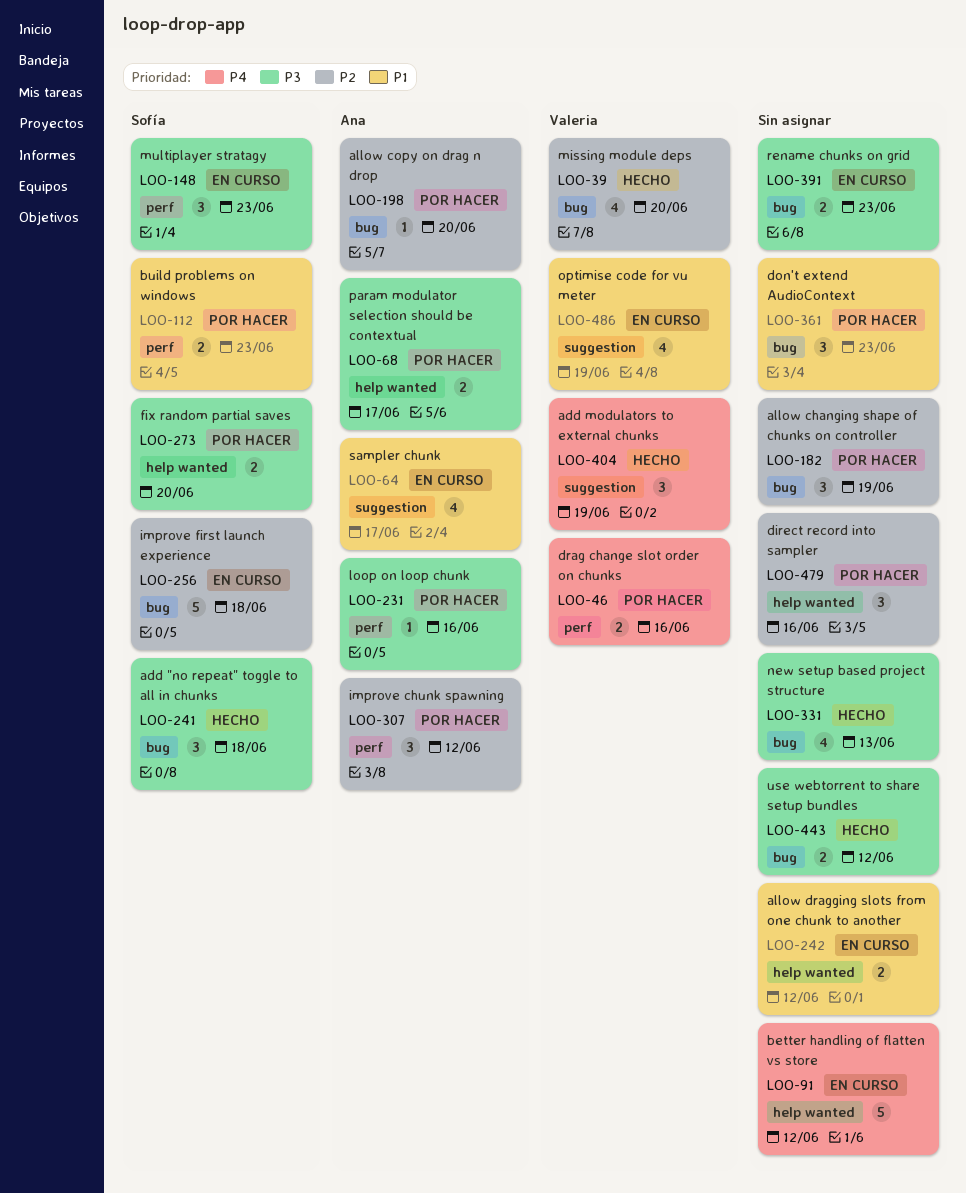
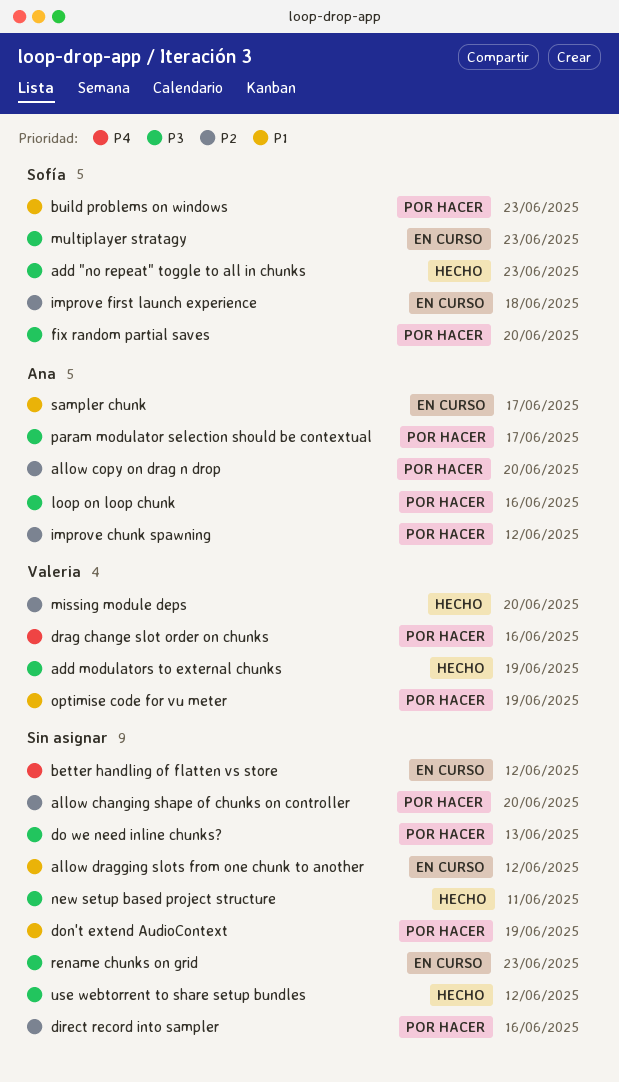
add "no repeat" toggle to all in chunks, due: Jun 18 -> Jun 23
add modulators to external chunks, priority: P4 -> P3
allow changing shape of chunks on controller, due: Jun 19 -> Jun 20
do we need inline chunks?: none -> present
don't extend AudioContext, due: Jun 23 -> Jun 19
new setup based project structure, due: Jun 13 -> Jun 11
optimise code for vu meter, status: En curso -> Por hacer

